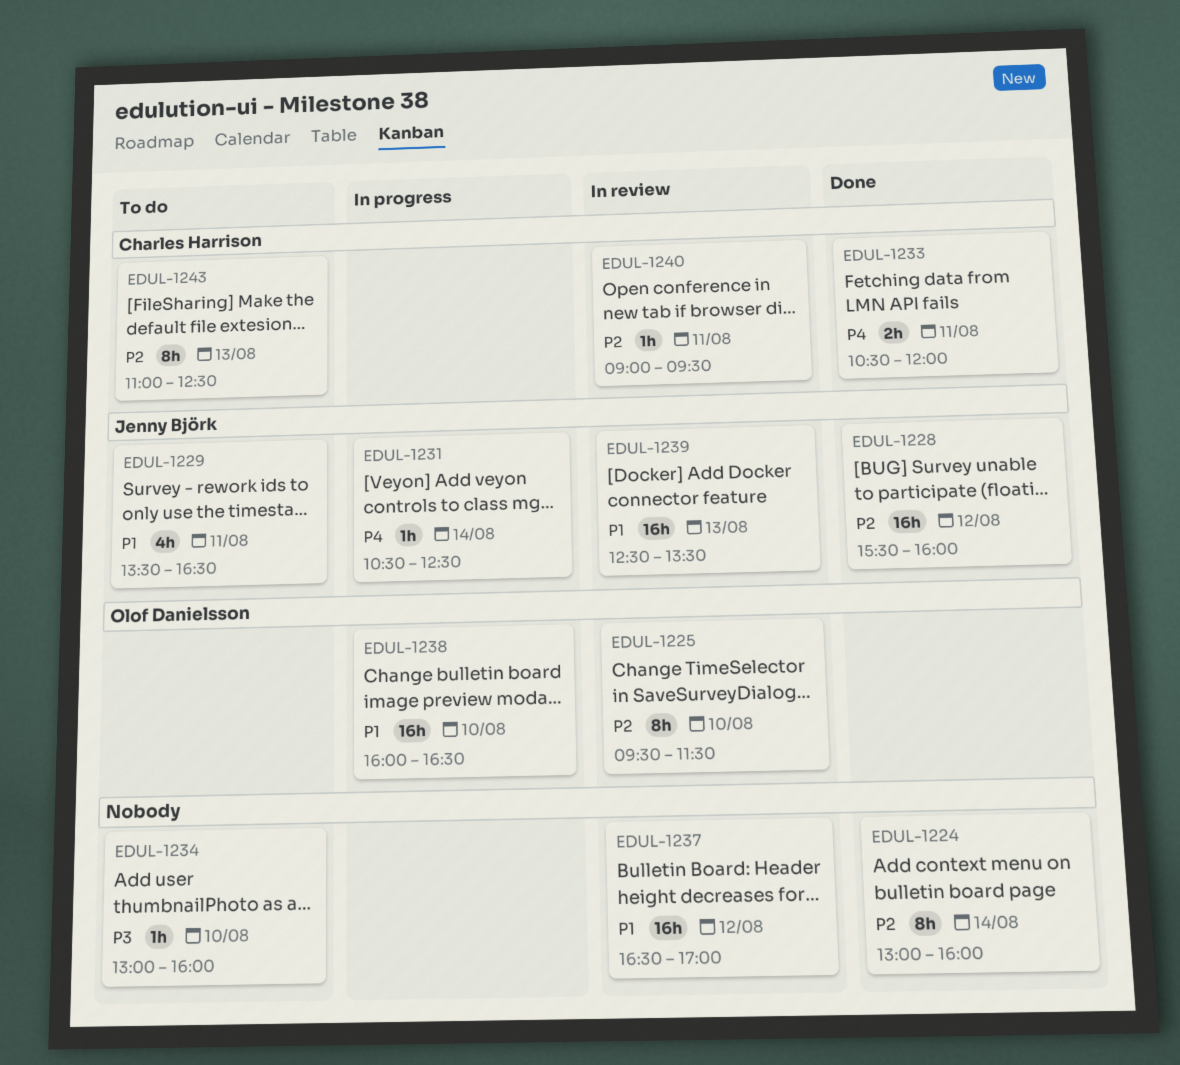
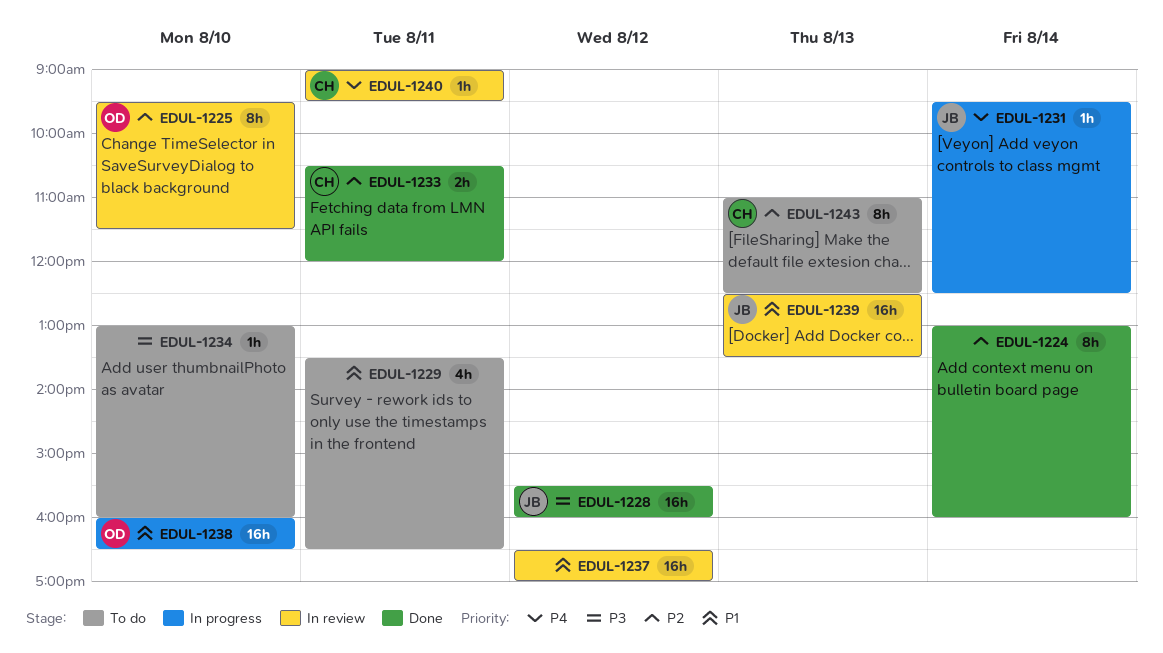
EDUL-1228, priority: P2 -> P3
EDUL-1229, owner: Jenny Björk -> none
EDUL-1231, begins: 10:30 -> 09:30
EDUL-1233, priority: P4 -> P2
EDUL-1240, priority: P2 -> P4

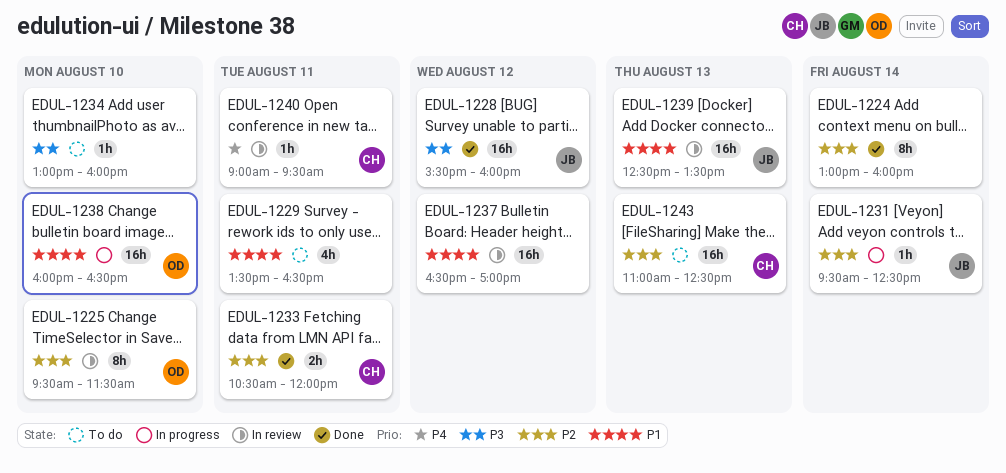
EDUL-1231, priority: P4 -> P2
EDUL-1243, estimate: 8h -> 16h

